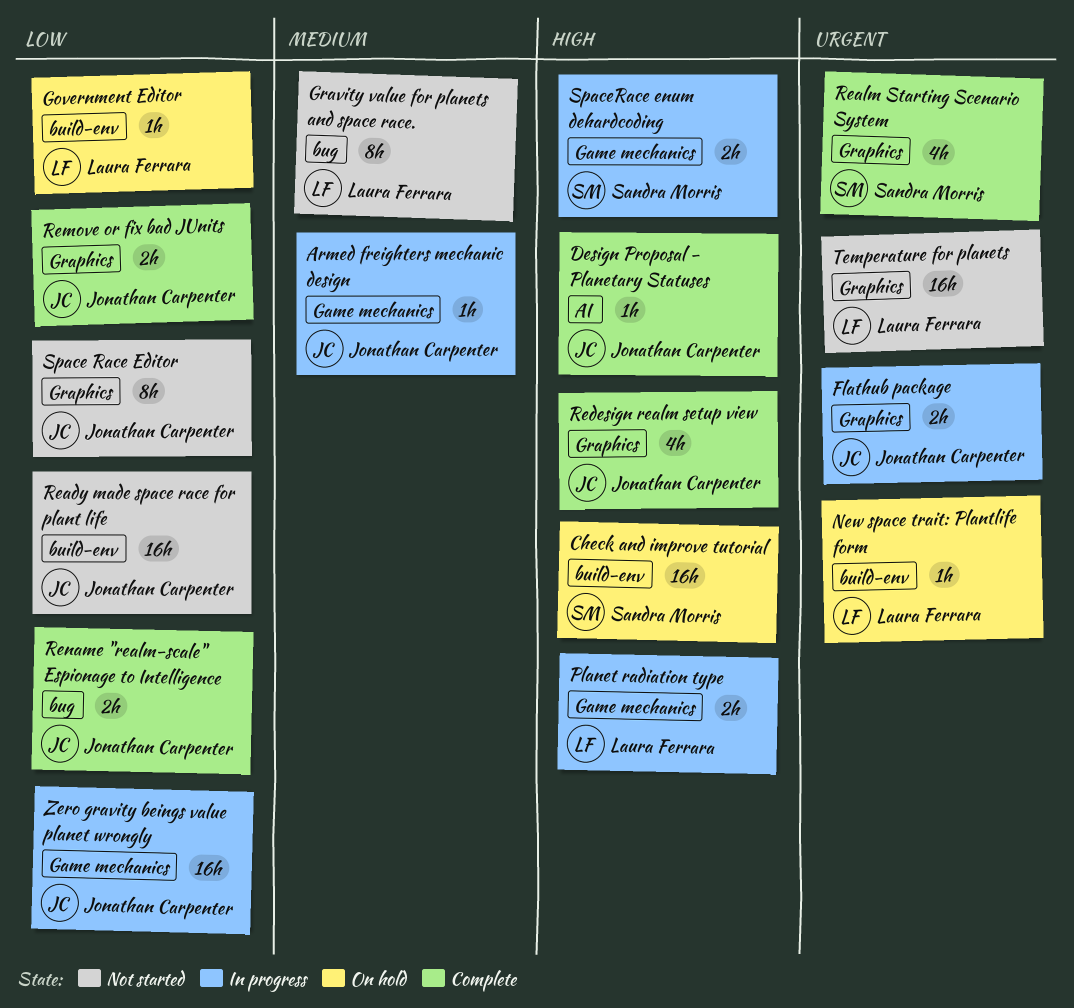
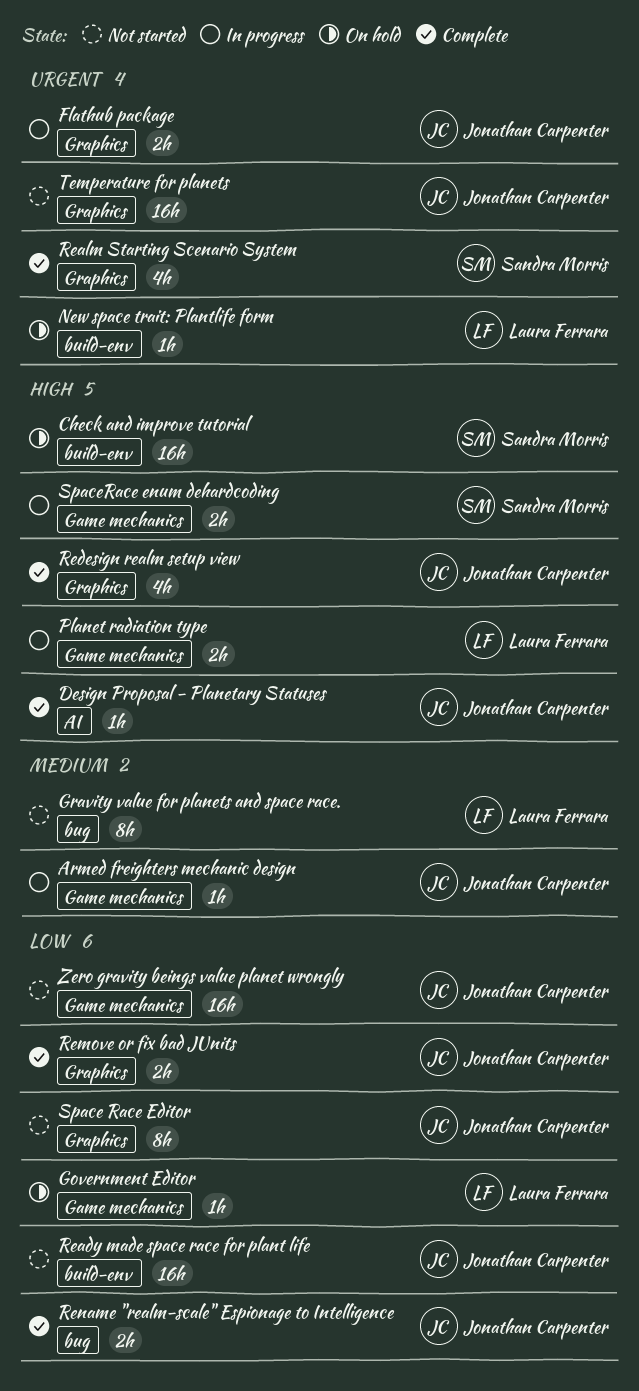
Government Editor, label: build-env -> Game mechanics
Temperature for planets, owner: Laura Ferrara -> Jonathan Carpenter
Zero gravity beings value planet wrongly, status: In progress -> Not started

